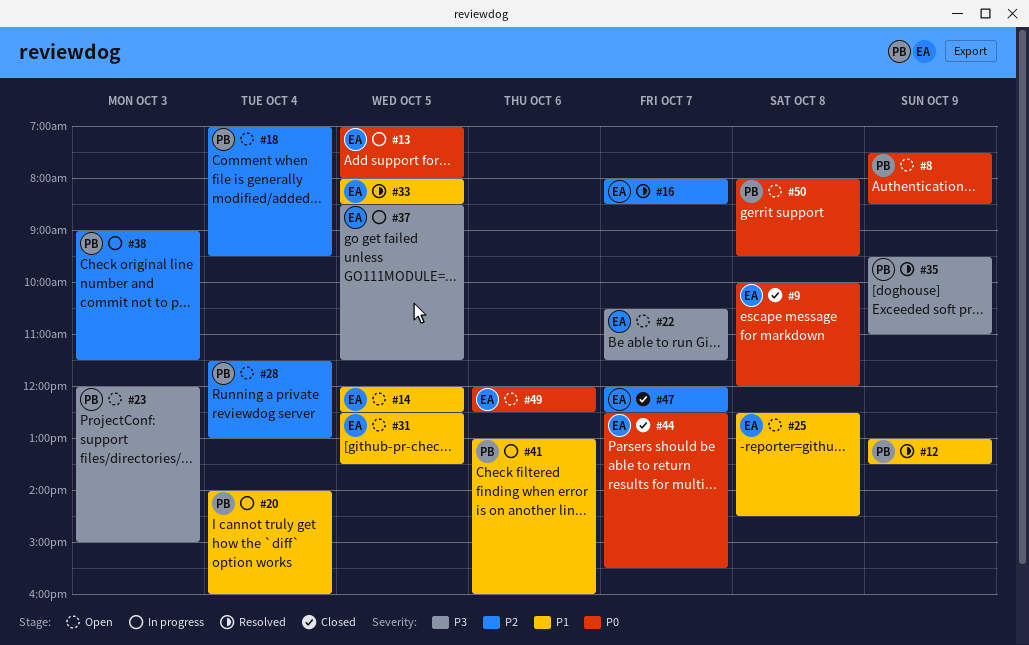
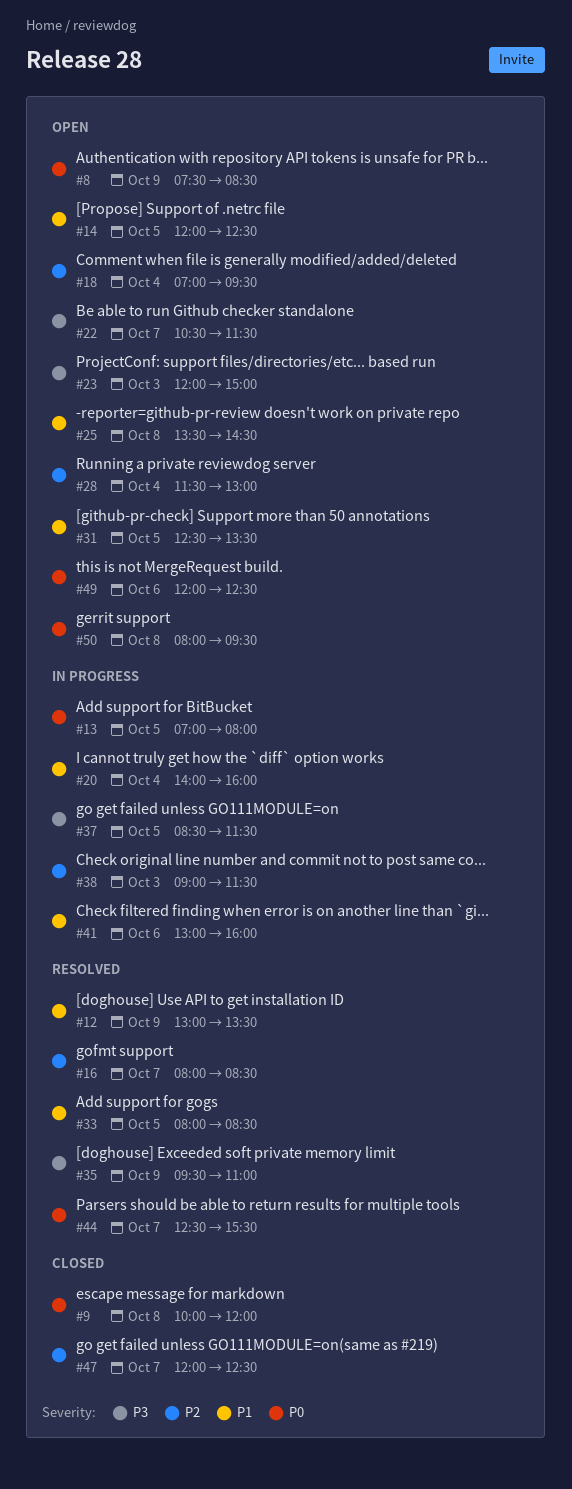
#25, begins: 12:30 -> 13:30
#44, status: Closed -> Resolved

